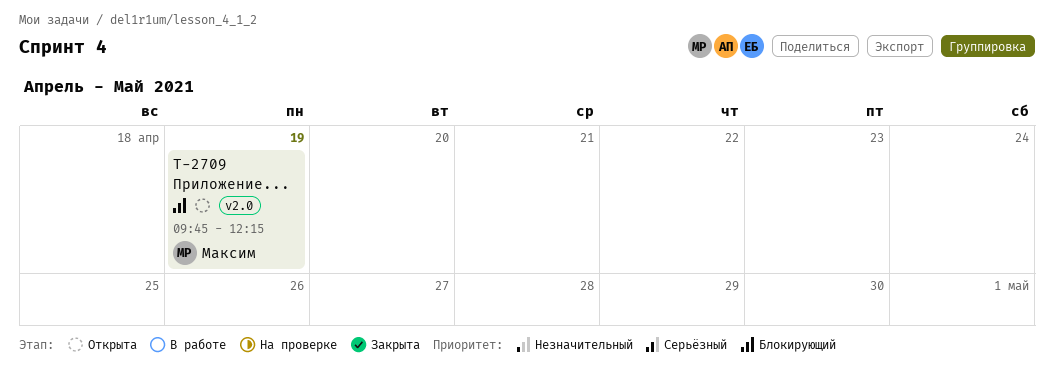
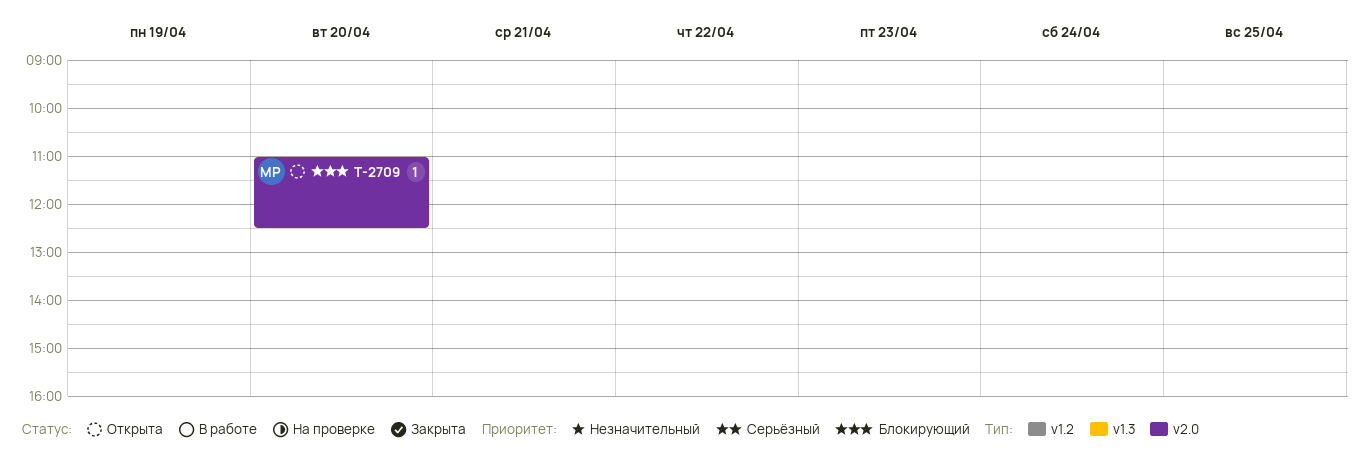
T-2709, day: Apr 19 -> Apr 20
T-2709, begins: 09:45 -> 11:00
T-2709, ends: 12:15 -> 12:30

